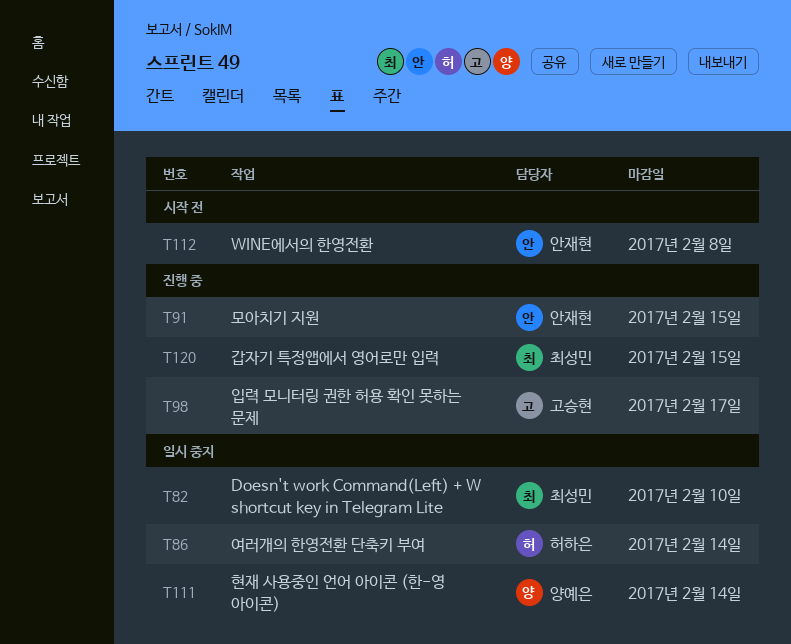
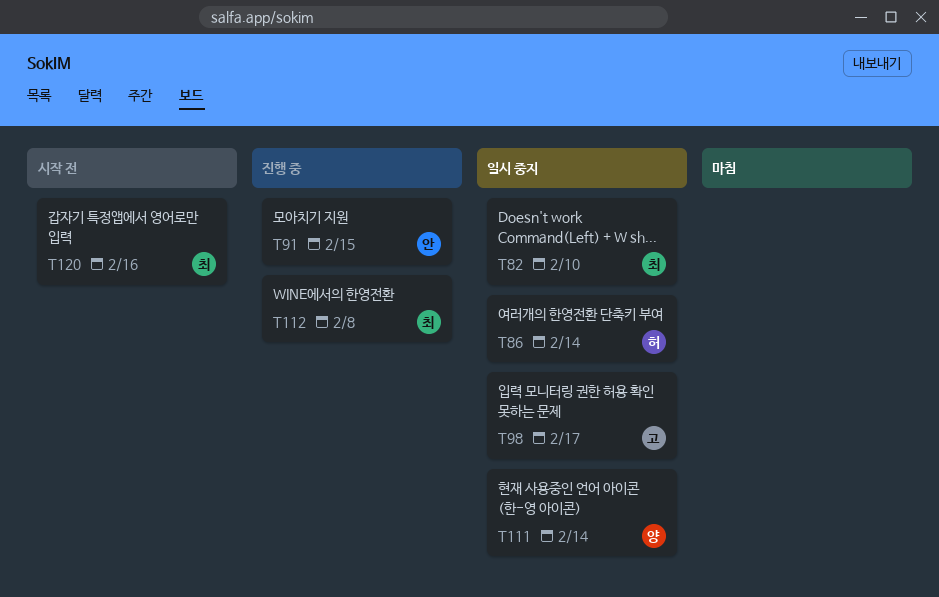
T98, status: 진행 중 -> 일시 중지
T112, status: 시작 전 -> 진행 중
T112, owner: 안재현 -> 최성민
T120, status: 진행 중 -> 시작 전
T120, due: Feb 15 -> Feb 16

